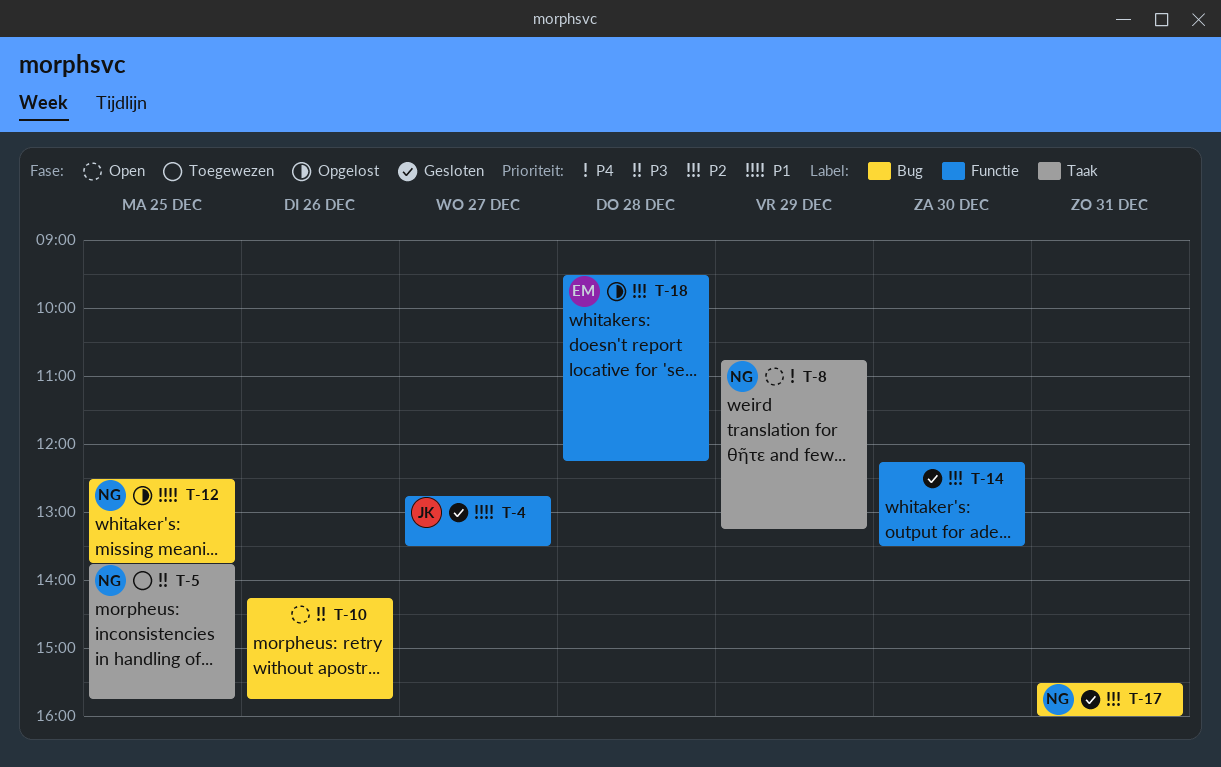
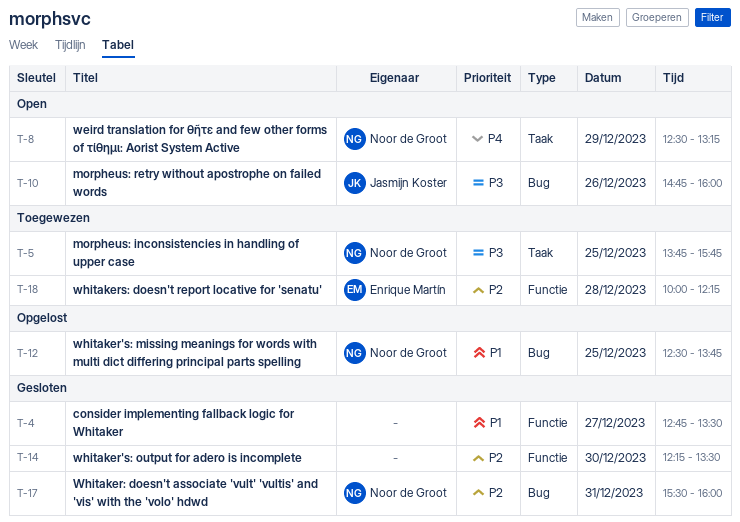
T-4, owner: Jasmijn Koster -> none
T-8, begins: 10:45 -> 12:30
T-10, owner: none -> Jasmijn Koster
T-10, begins: 14:15 -> 14:45
T-10, ends: 15:45 -> 16:00
T-18, status: Opgelost -> Toegewezen
T-18, begins: 09:30 -> 10:00

